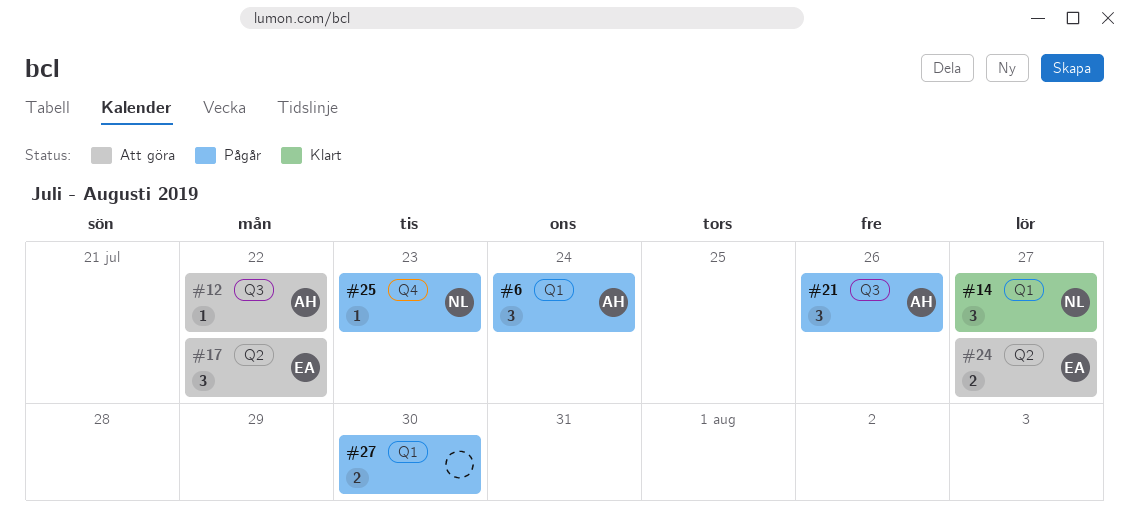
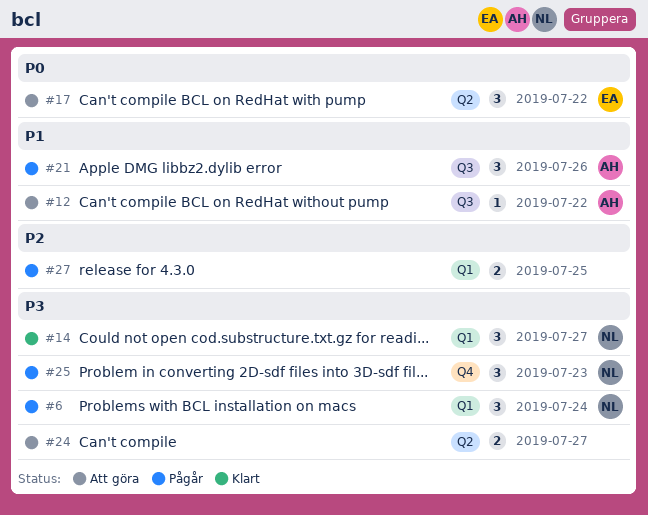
#6, owner: AH -> NL
#24, owner: EA -> none
#25, estimate: 1 -> 3
#27, due: Jul 30 -> Jul 25

